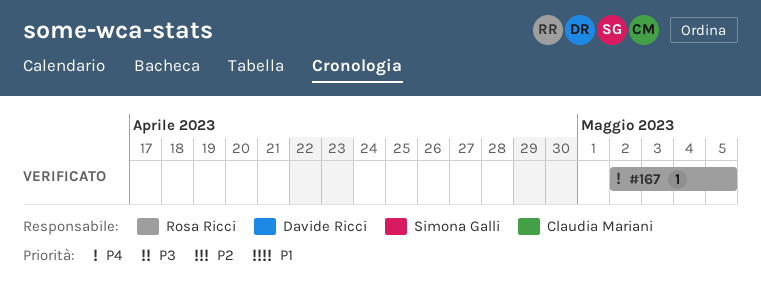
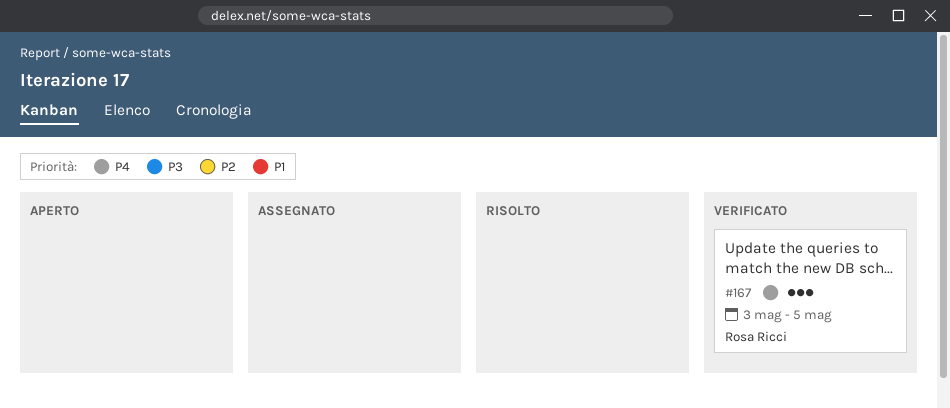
#167, estimate: 1 -> 3
#167, start: May 2 -> May 3

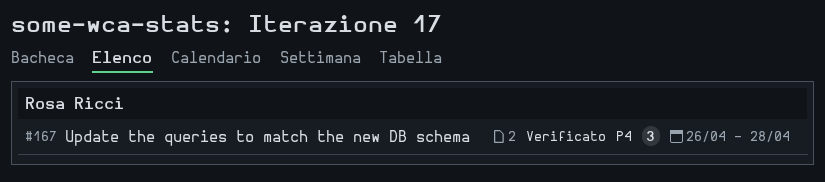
#167, start: May 3 -> Apr 26
#167, due: May 5 -> Apr 28

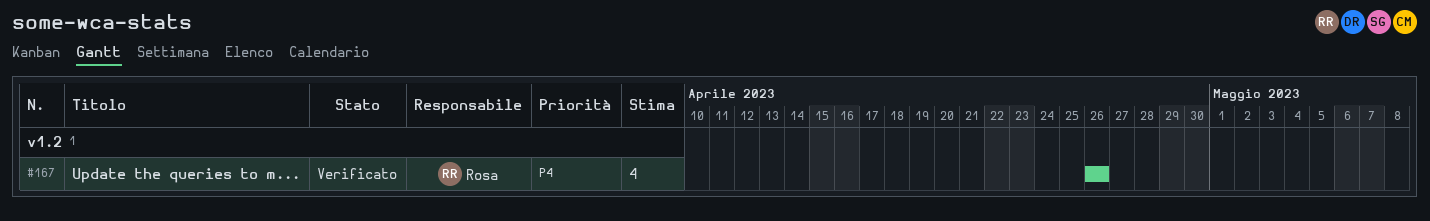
#167, estimate: 3 -> 4
#167, due: Apr 28 -> Apr 26

